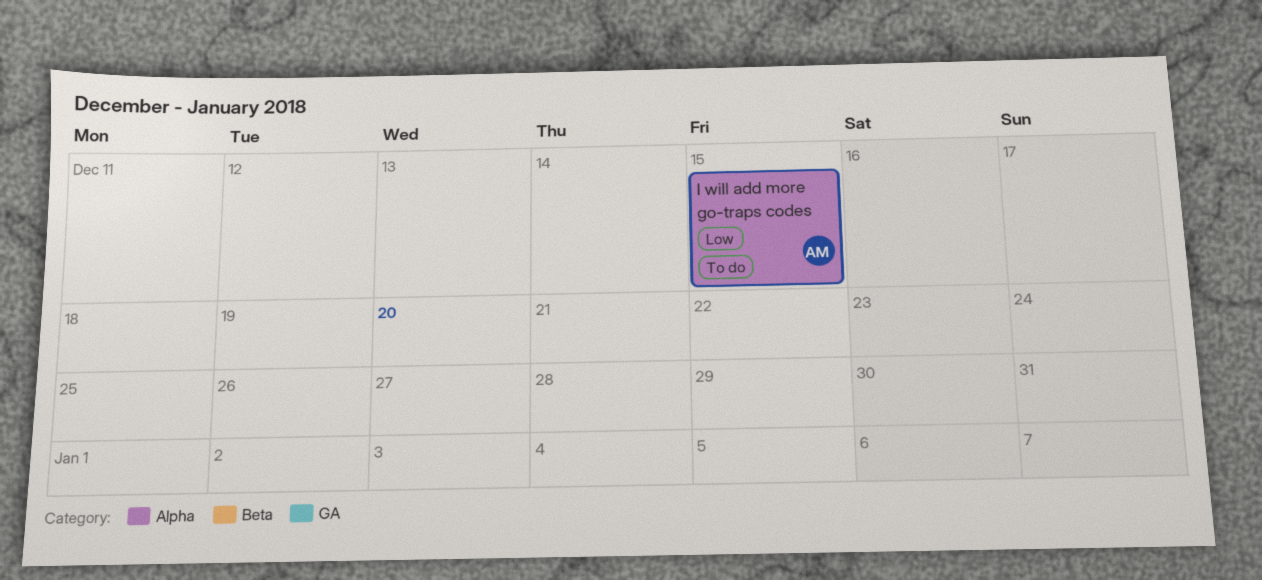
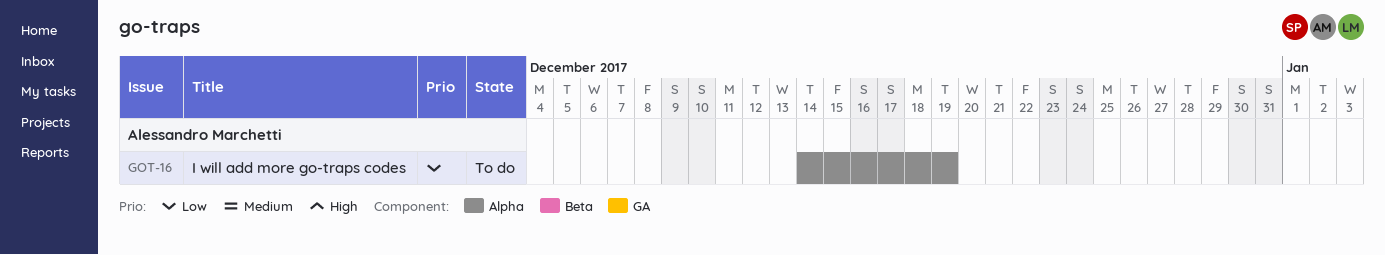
I will add more go-traps codes, due: Dec 15 -> Dec 19

